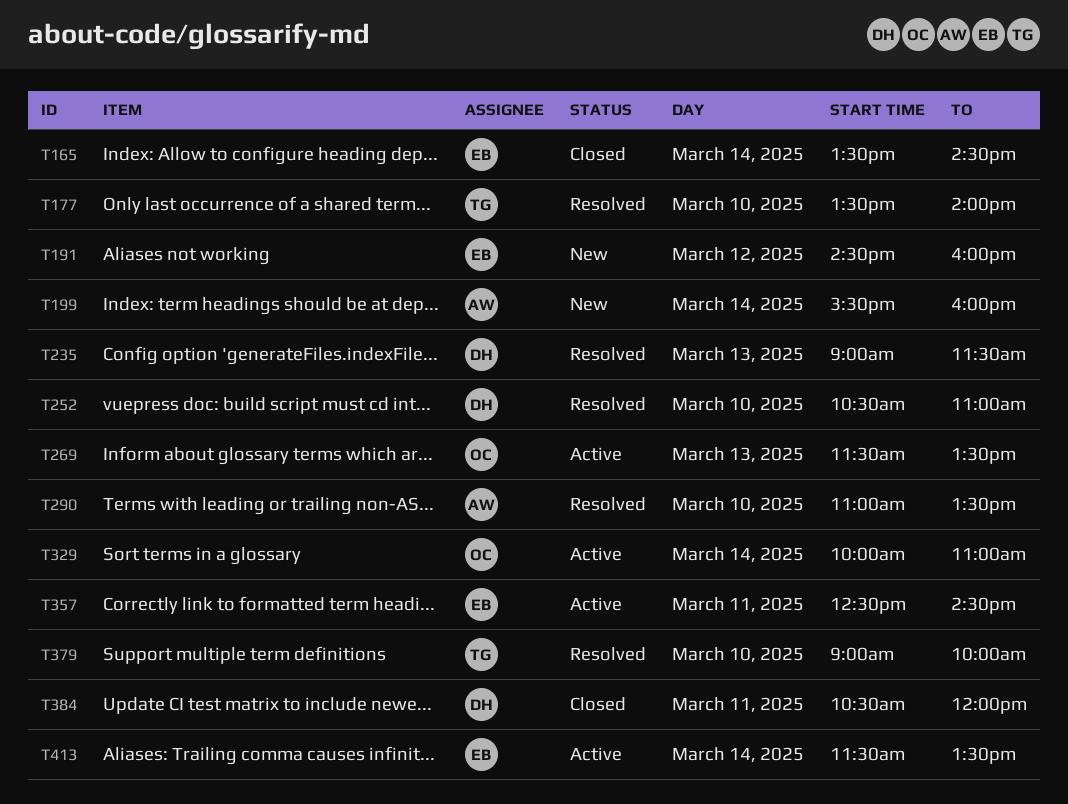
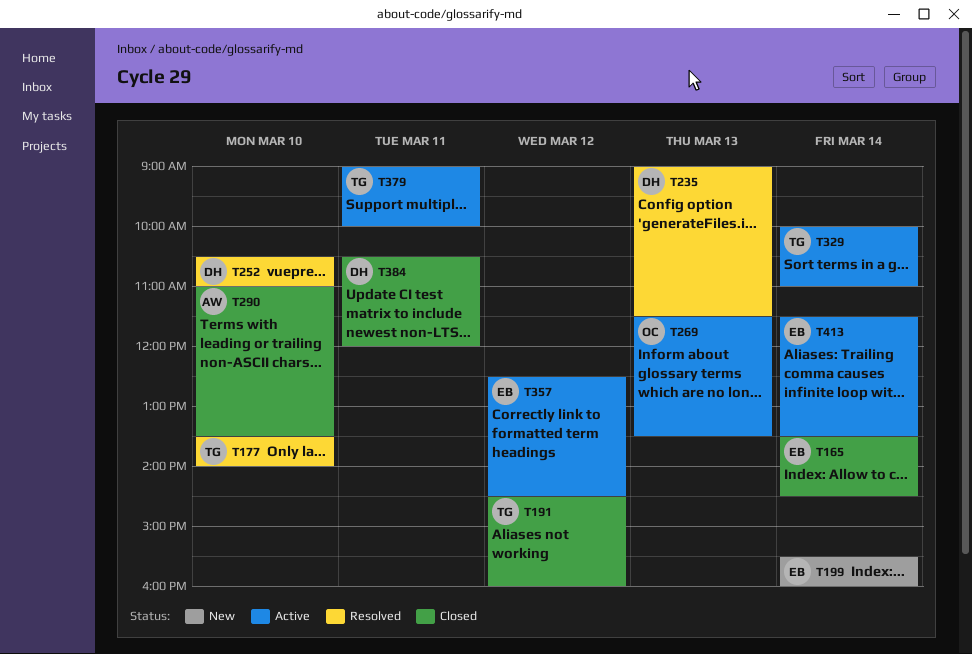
T191, status: New -> Closed
T191, owner: EB -> TG
T199, owner: AW -> EB
T290, status: Resolved -> Closed
T329, owner: OC -> TG
T357, day: Mar 11 -> Mar 12
T379, status: Resolved -> Active
T379, day: Mar 10 -> Mar 11

